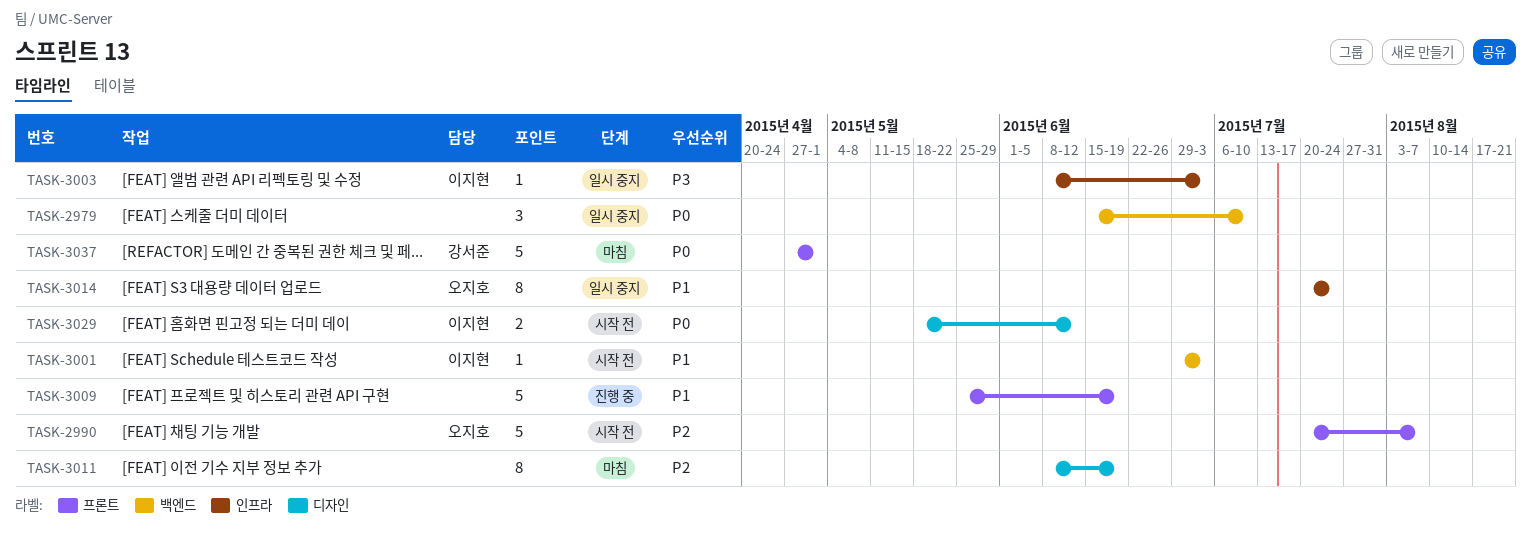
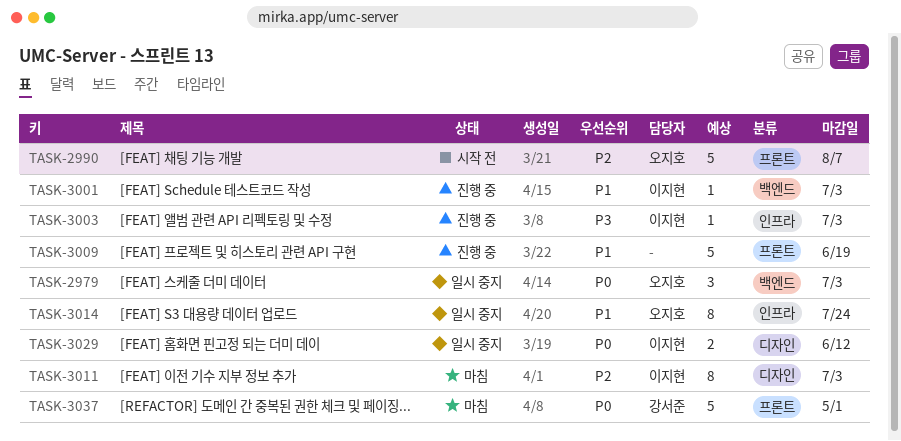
TASK-2979, owner: none -> 오지호
TASK-2979, due: Jul 10 -> Jul 3
TASK-3001, status: 시작 전 -> 진행 중
TASK-3003, status: 일시 중지 -> 진행 중
TASK-3011, owner: none -> 이지현
TASK-3011, due: Jun 19 -> Jul 3
TASK-3029, status: 시작 전 -> 일시 중지

